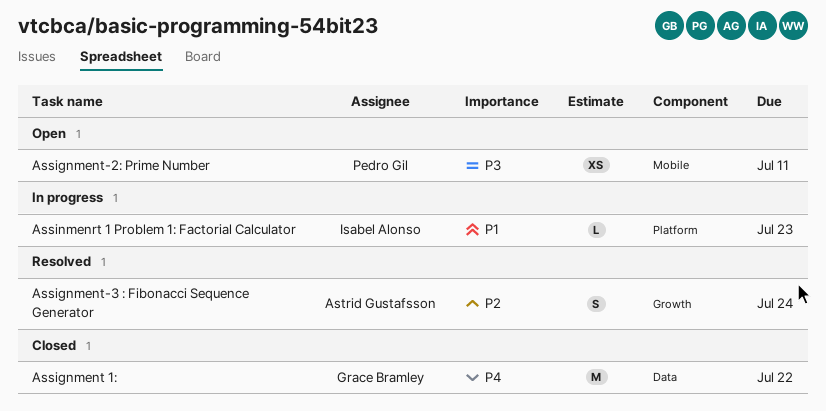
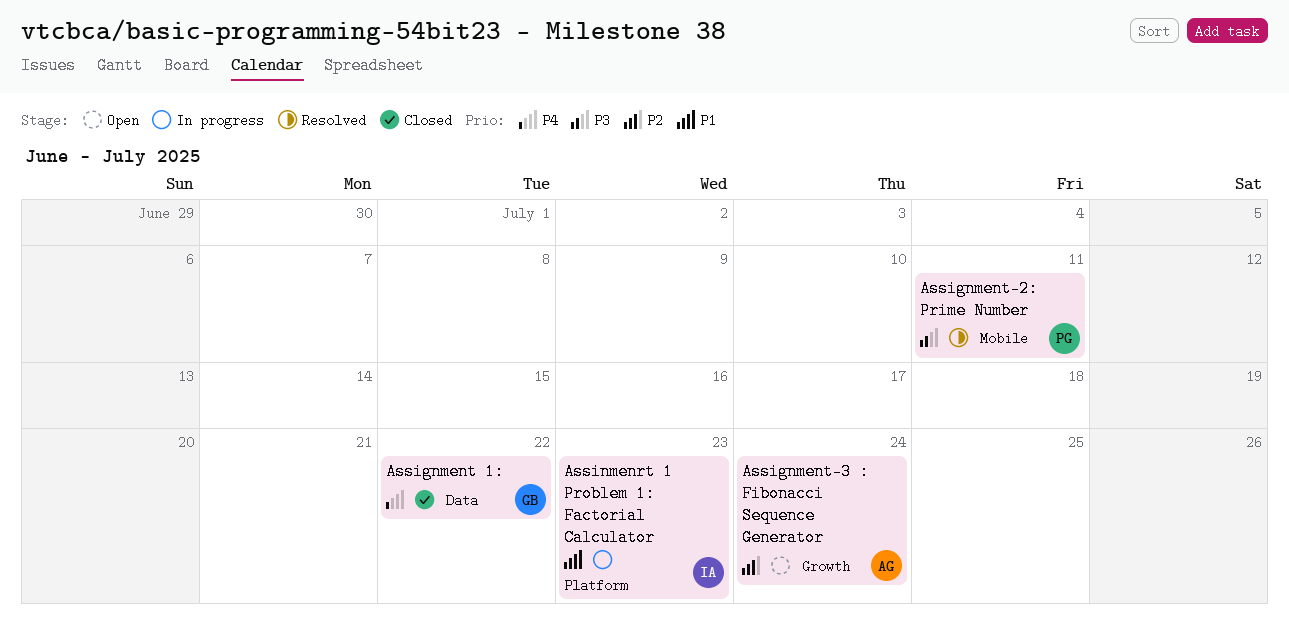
Assignment-2: Prime Number, status: Open -> Resolved
Assignment-3 : Fibonacci Sequence Generator, status: Resolved -> Open

